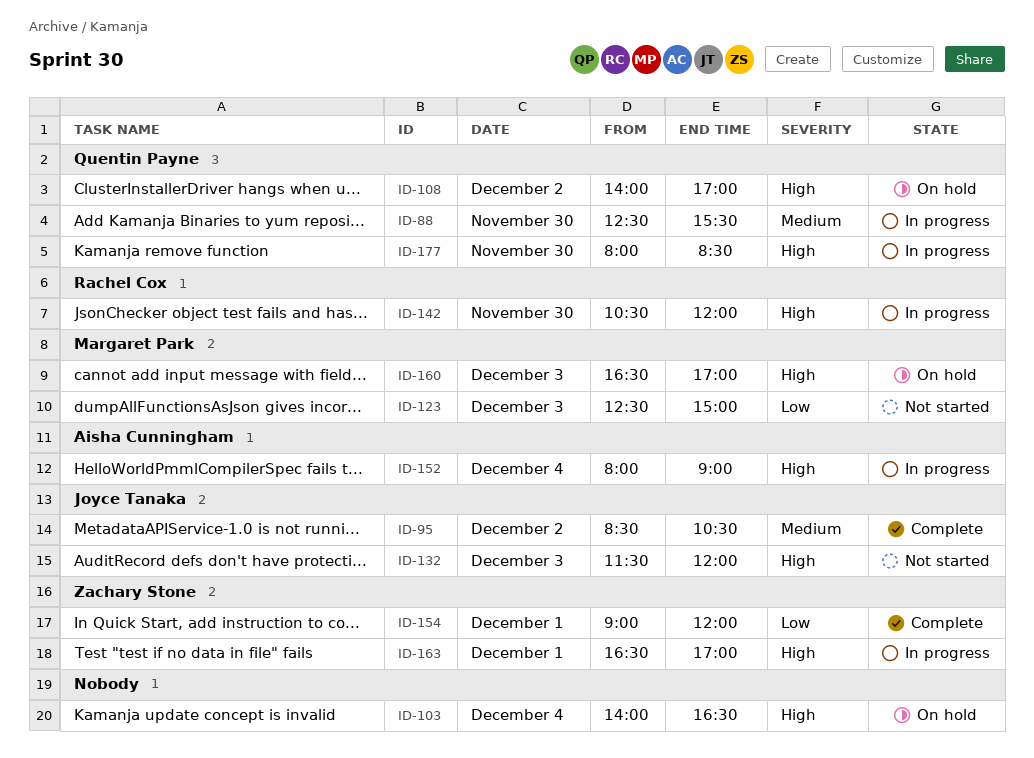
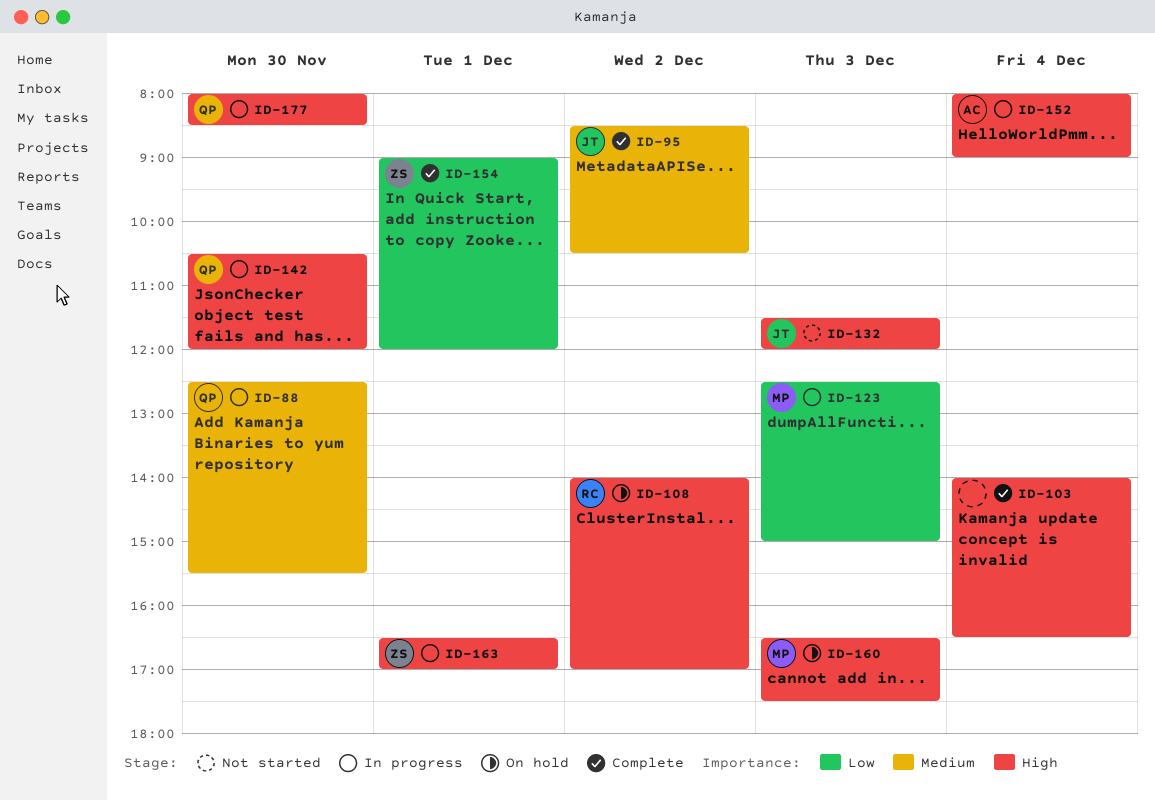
ID-103, status: On hold -> Complete
ID-108, owner: Quentin Payne -> Rachel Cox
ID-123, status: Not started -> In progress
ID-142, owner: Rachel Cox -> Quentin Payne
ID-160, ends: 17:00 -> 17:30

